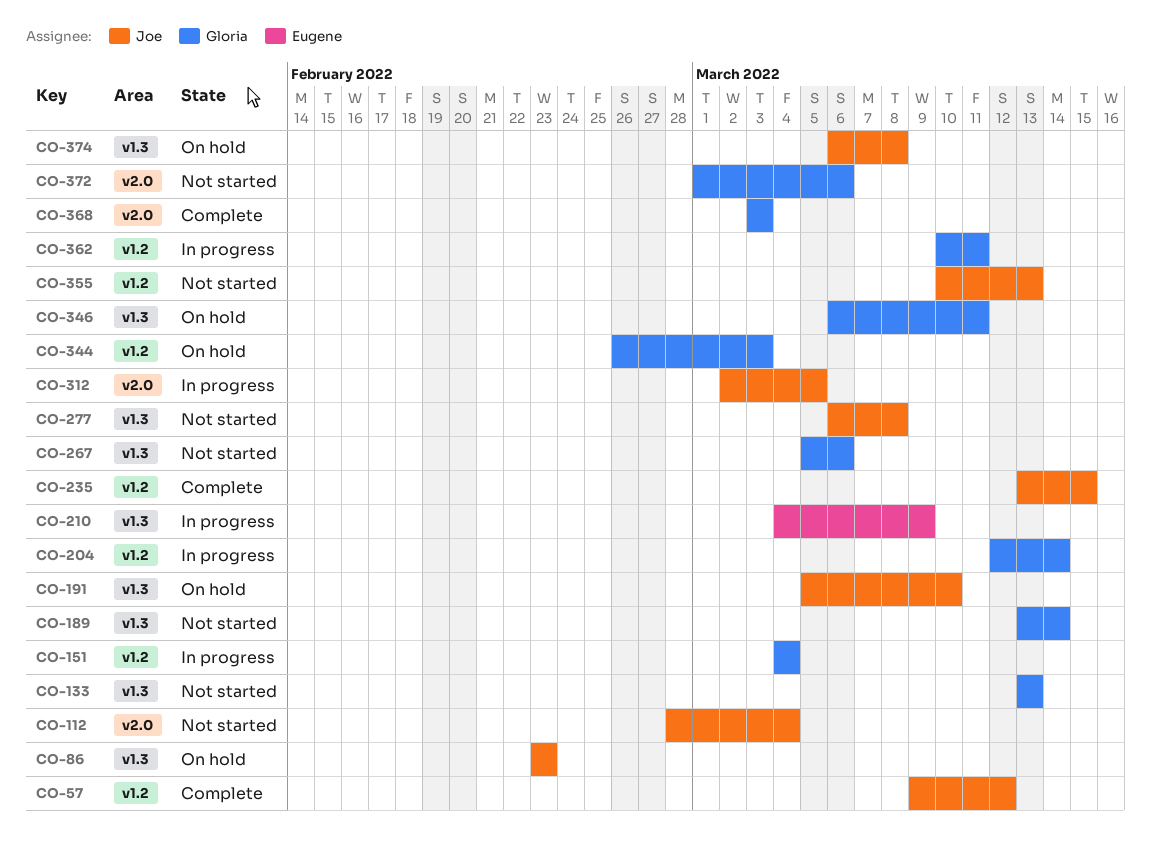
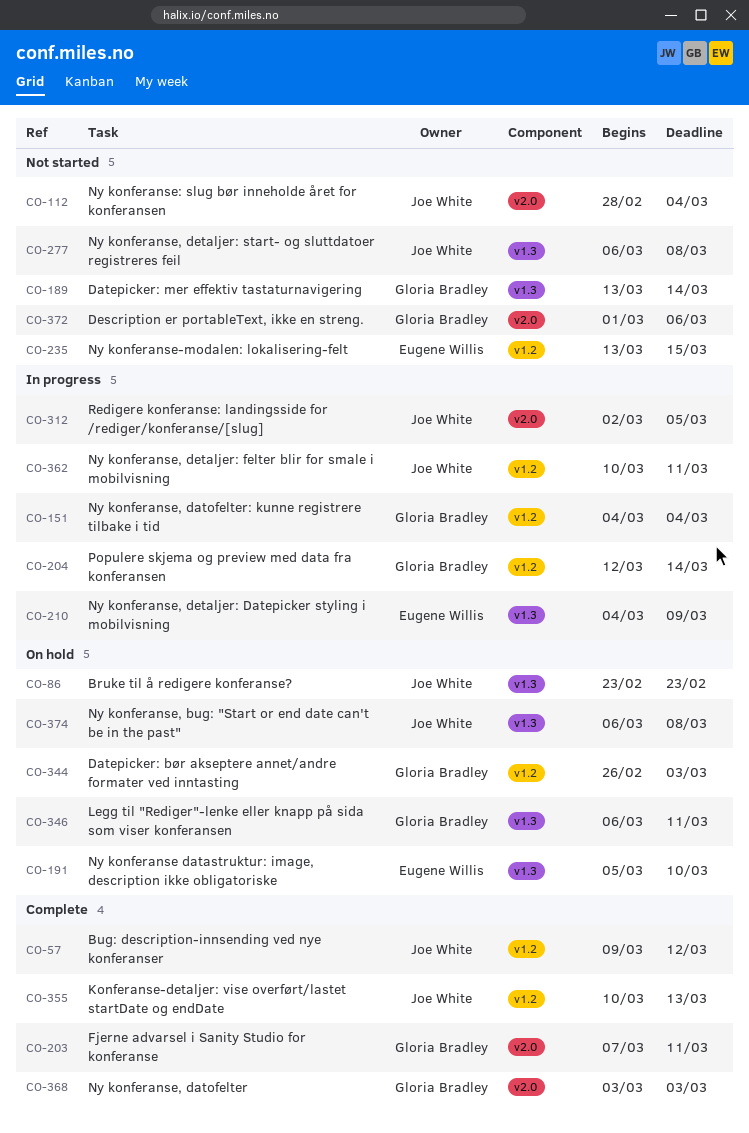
CO-133: present -> none
CO-191, owner: Joe White -> Eugene Willis
CO-203: none -> present
CO-235, status: Complete -> Not started
CO-235, owner: Joe White -> Eugene Willis
CO-267: present -> none
CO-355, status: Not started -> Complete
CO-362, owner: Gloria Bradley -> Joe White

